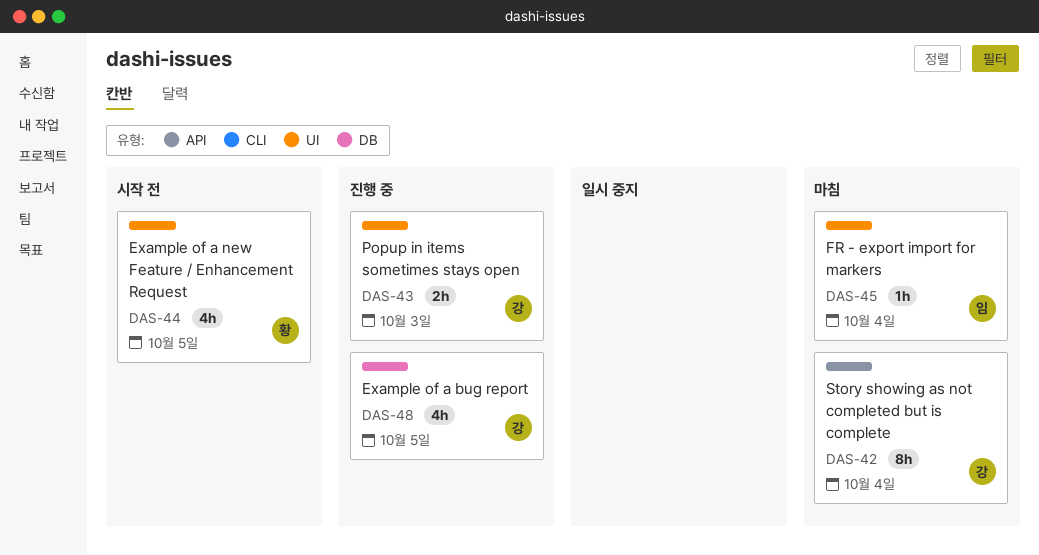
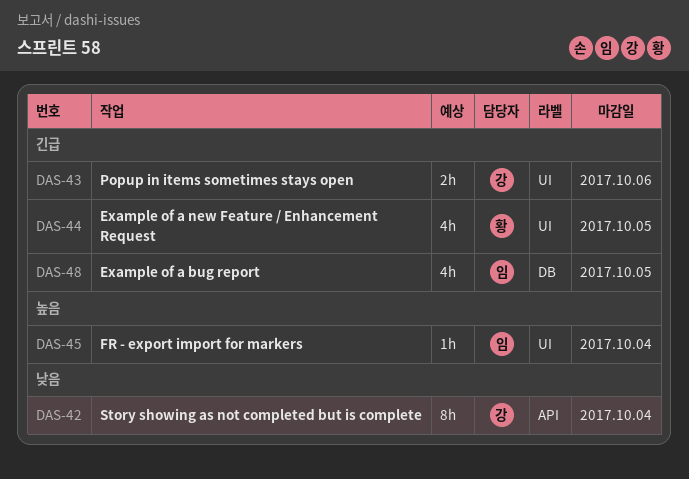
DAS-43, due: Oct 3 -> Oct 6
DAS-48, owner: 강 -> 임

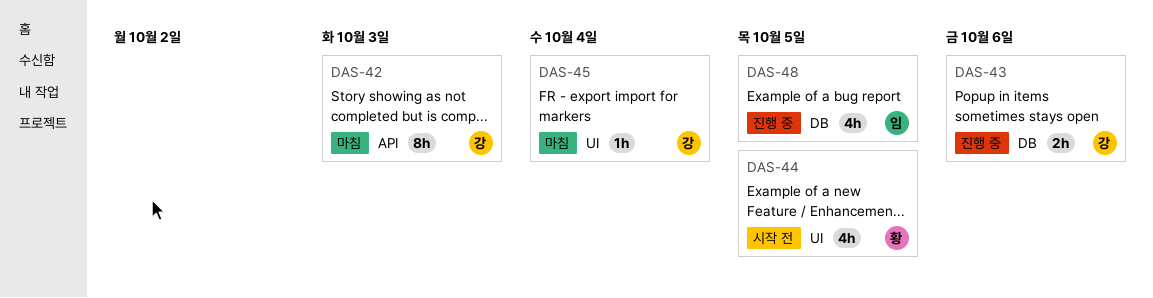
DAS-42, due: Oct 4 -> Oct 3
DAS-43, label: UI -> DB
DAS-45, owner: 임 -> 강

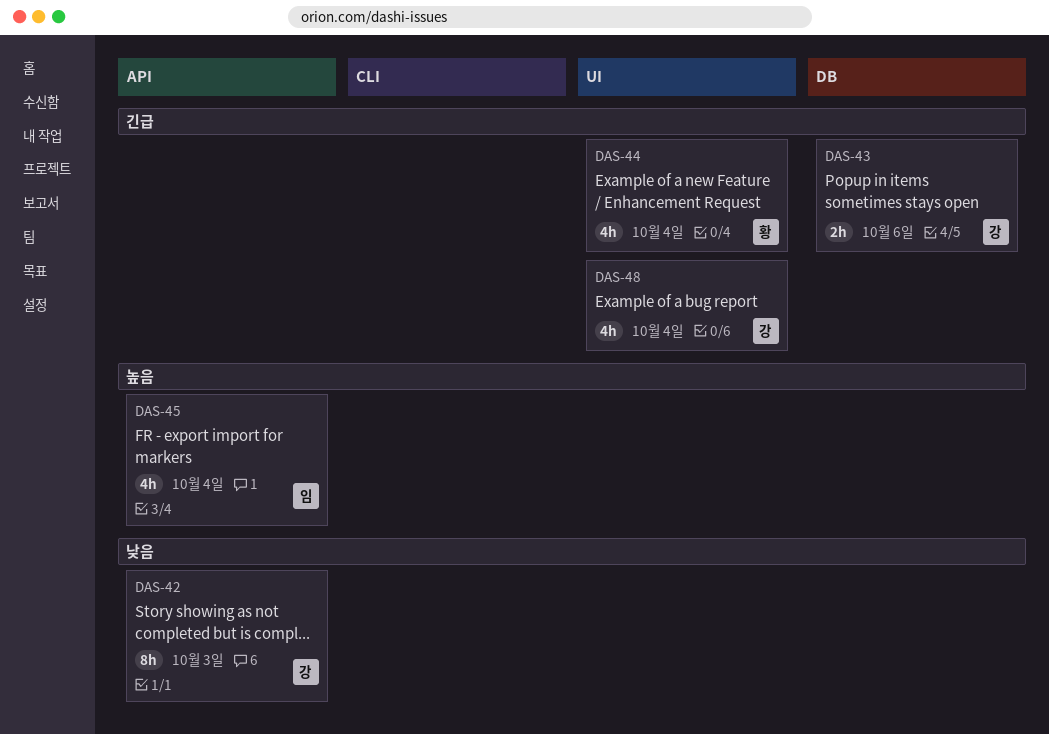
DAS-44, due: Oct 5 -> Oct 4
DAS-45, owner: 강 -> 임
DAS-45, label: UI -> API
DAS-45, estimate: 1h -> 4h
DAS-48, owner: 임 -> 강
DAS-48, label: DB -> UI
DAS-48, due: Oct 5 -> Oct 4

